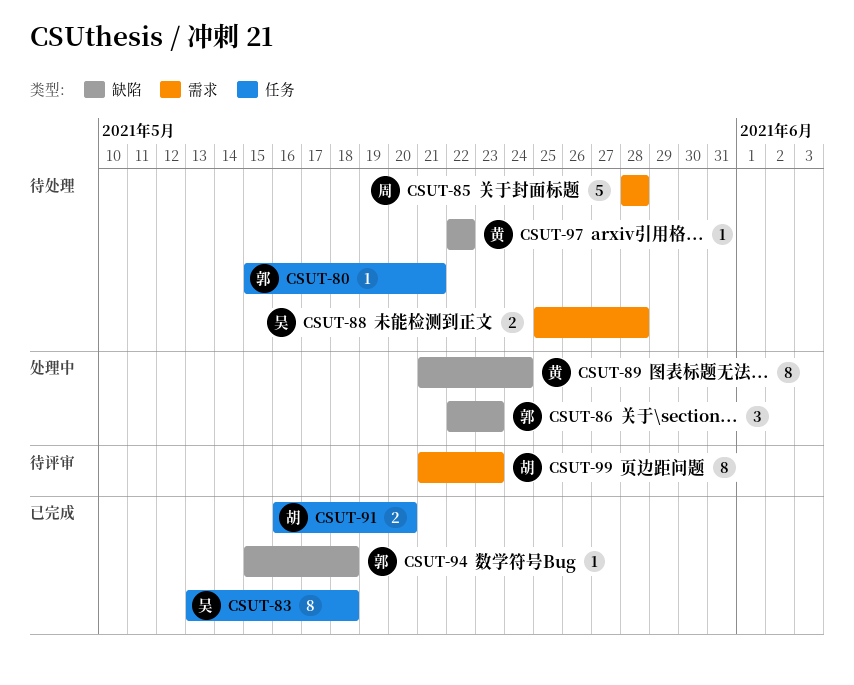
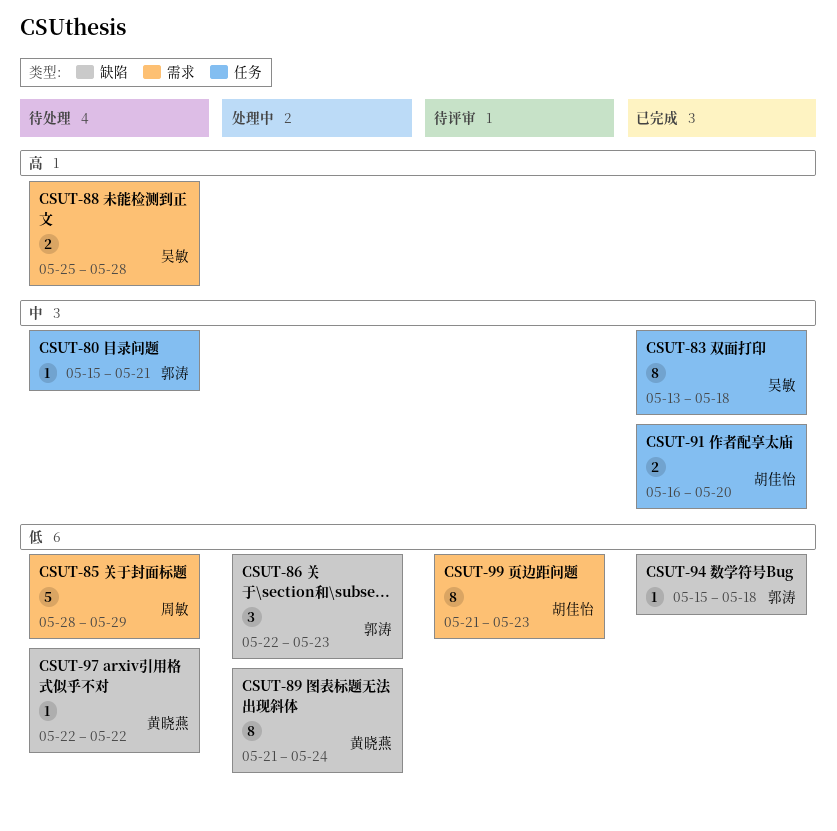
CSUT-85, due: May 28 -> May 29

